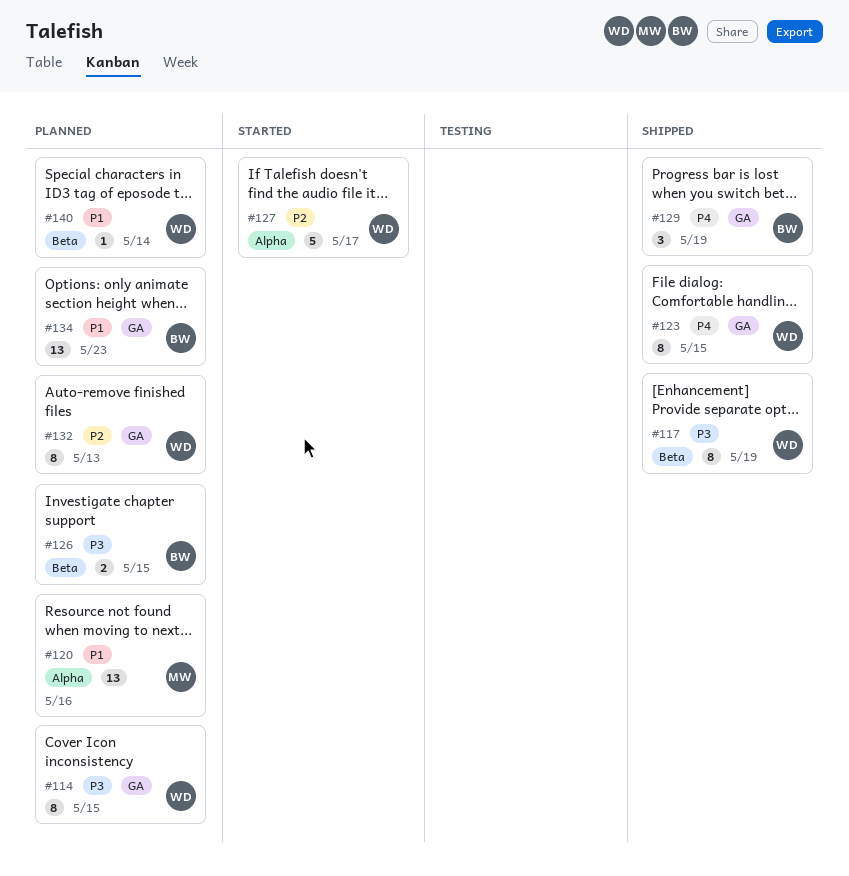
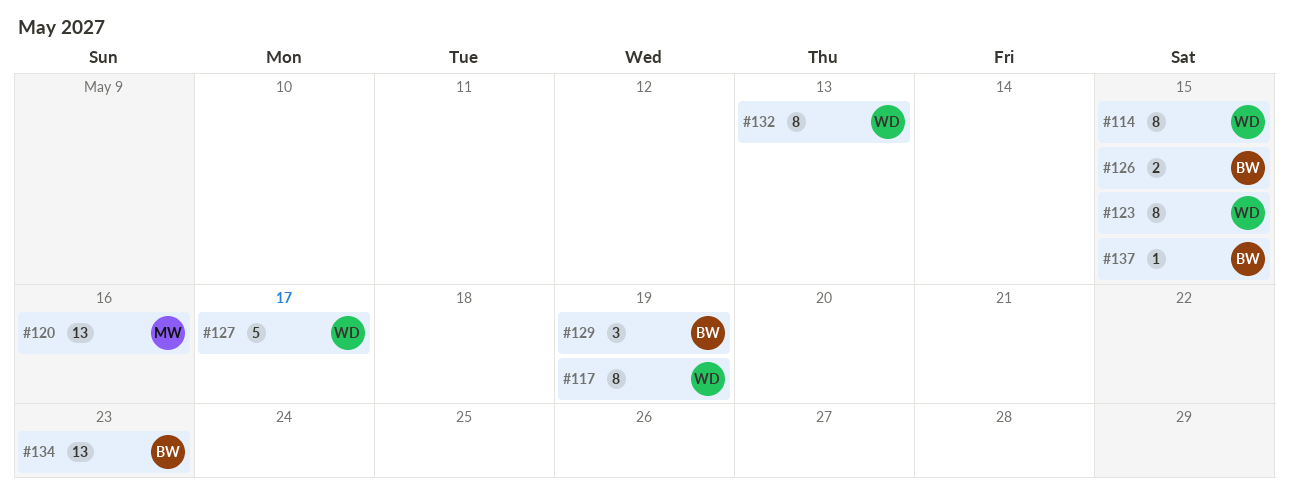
#137: none -> present
#140: present -> none

